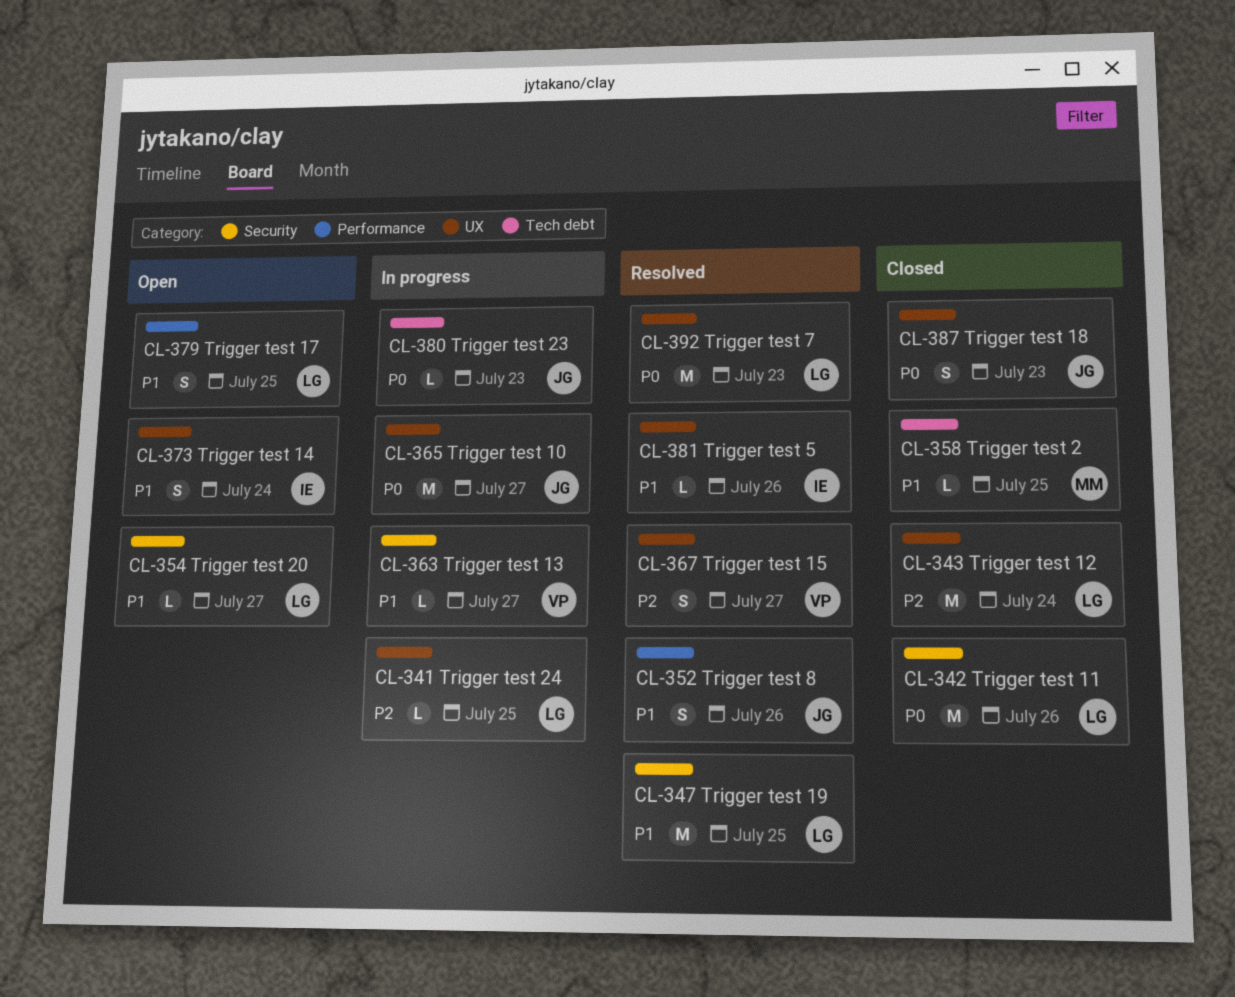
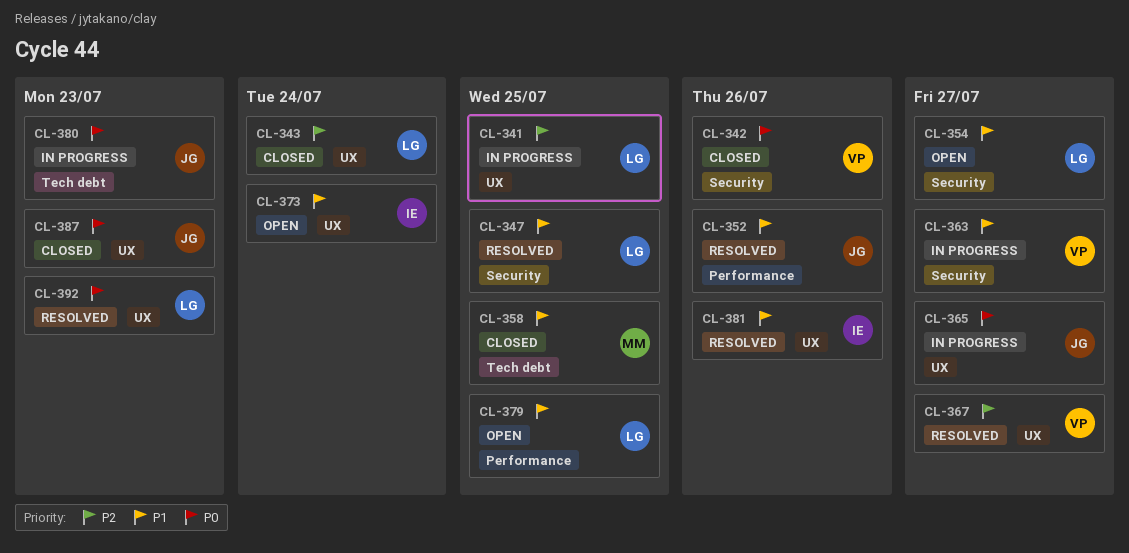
CL-342, owner: LG -> VP

